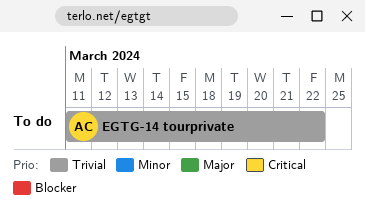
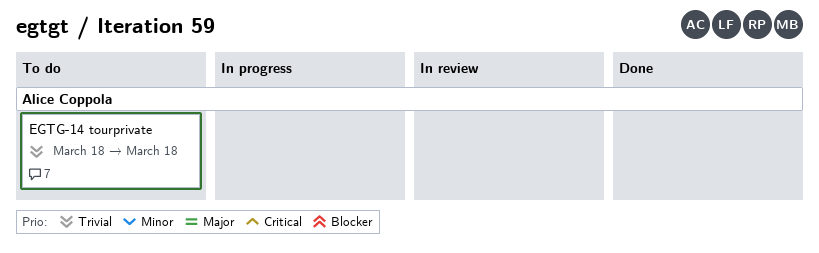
EGTG-14, start: Mar 11 -> Mar 18
EGTG-14, due: Mar 22 -> Mar 18

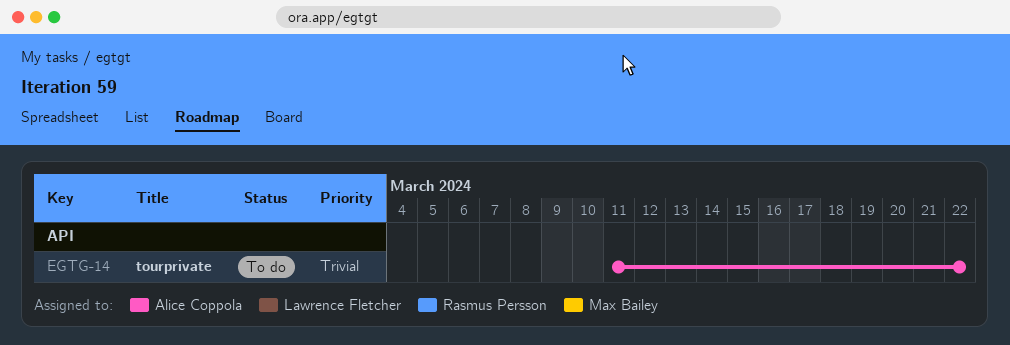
EGTG-14, start: Mar 18 -> Mar 11
EGTG-14, due: Mar 18 -> Mar 22

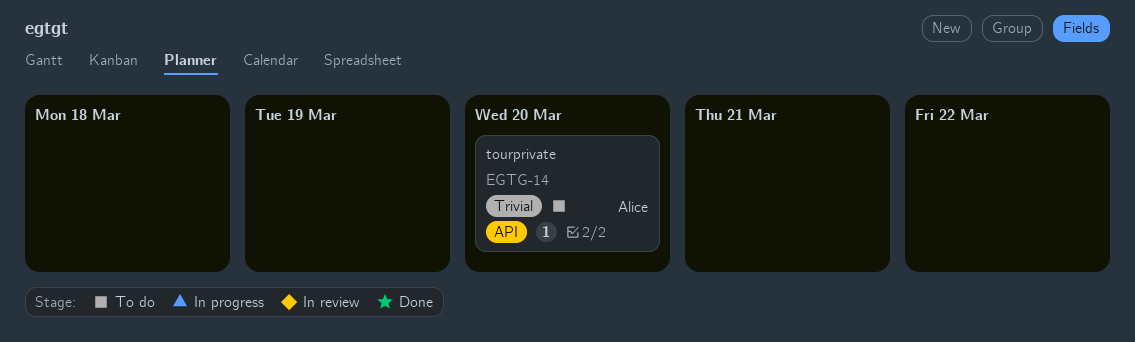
EGTG-14, due: Mar 22 -> Mar 20

